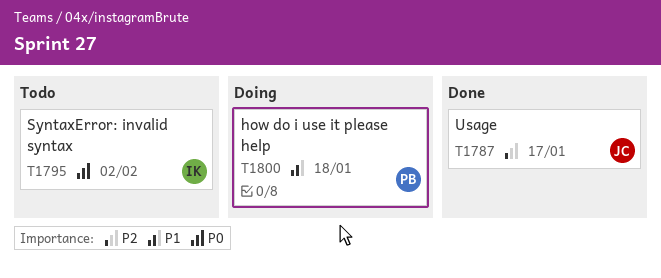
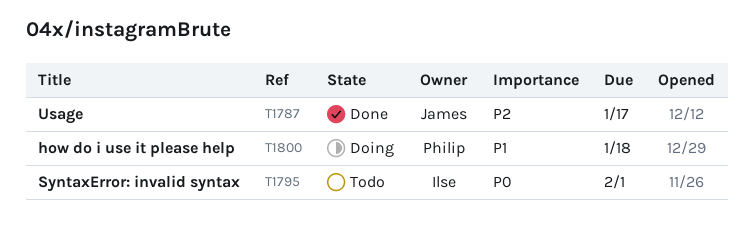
T1795, due: Feb 2 -> Feb 1

